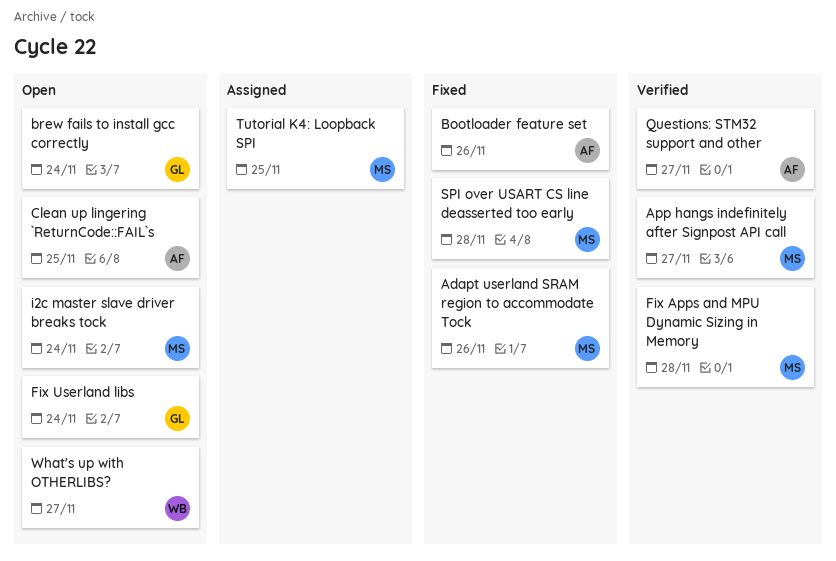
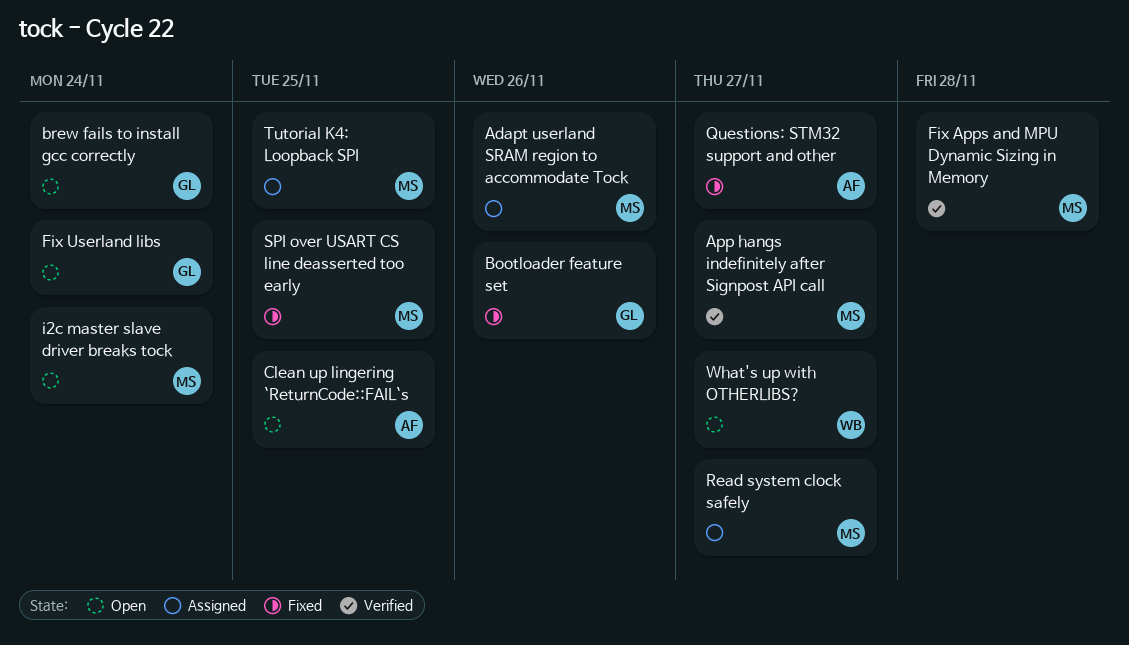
Adapt userland SRAM region to accommodate Tock, status: Fixed -> Assigned
Bootloader feature set, owner: AF -> GL
Questions: STM32 support and other, status: Verified -> Fixed
Read system clock safely: none -> present
SPI over USART CS line deasserted too early, due: Nov 28 -> Nov 25

